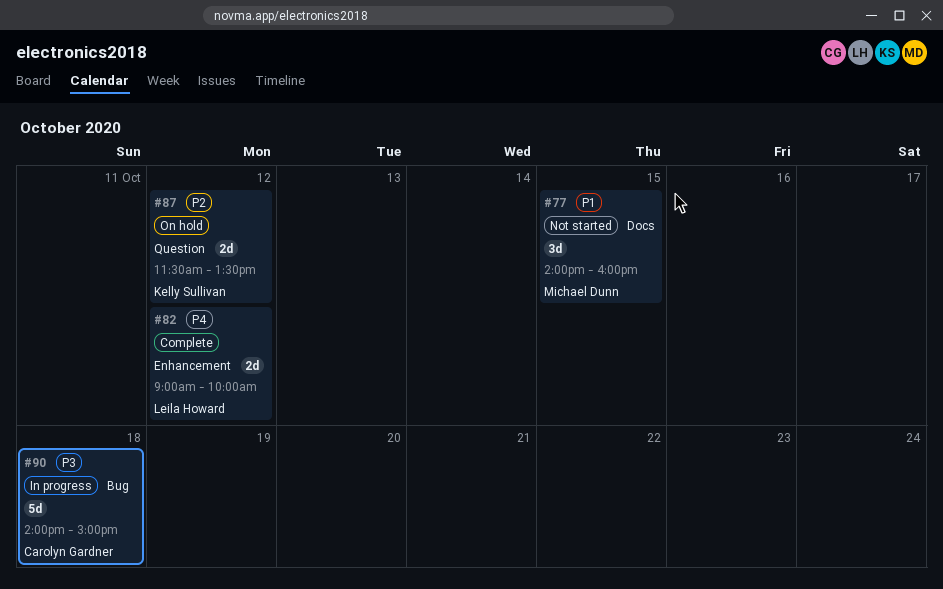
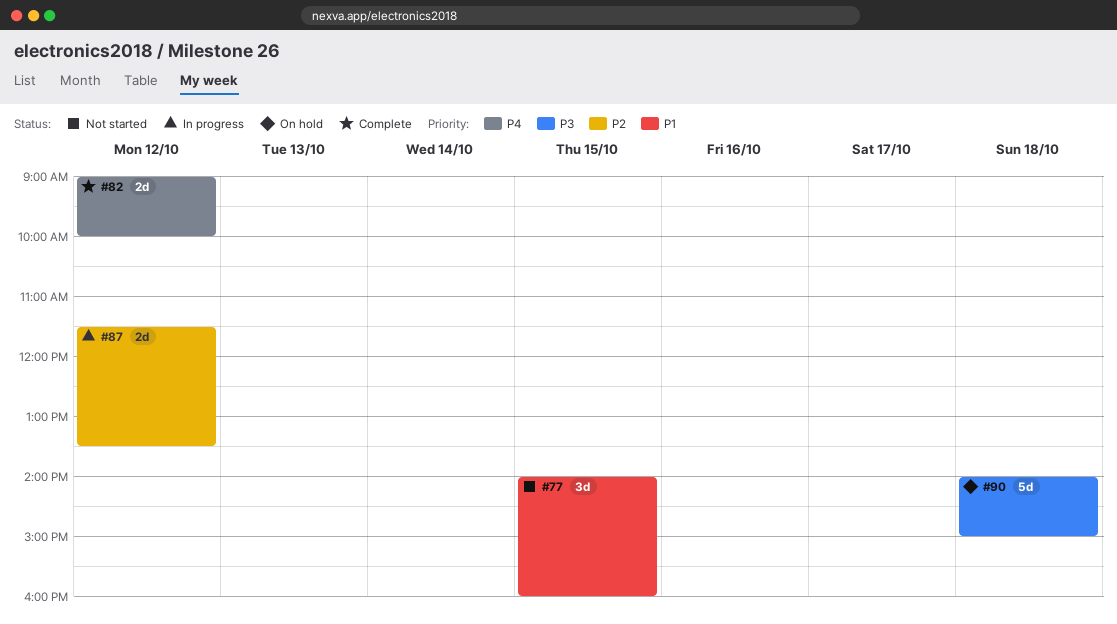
#87, status: On hold -> In progress
#90, status: In progress -> On hold

